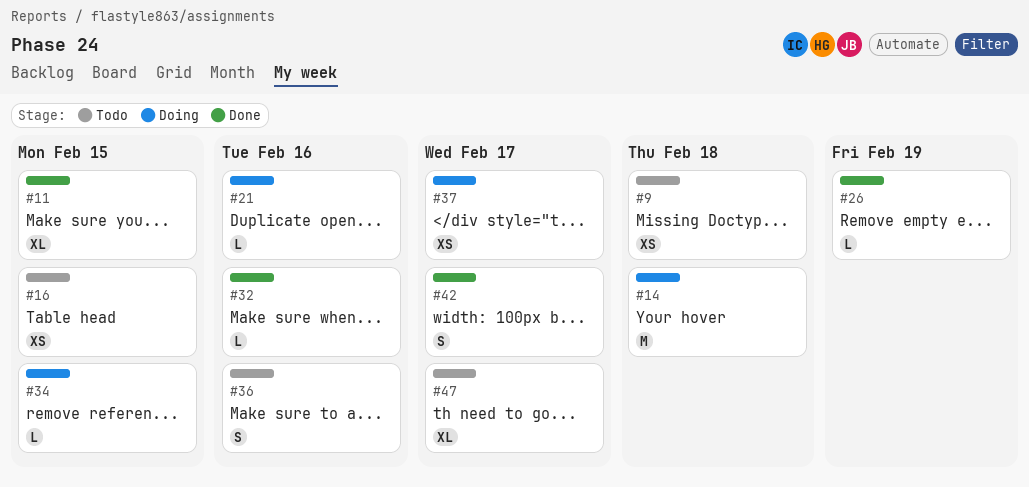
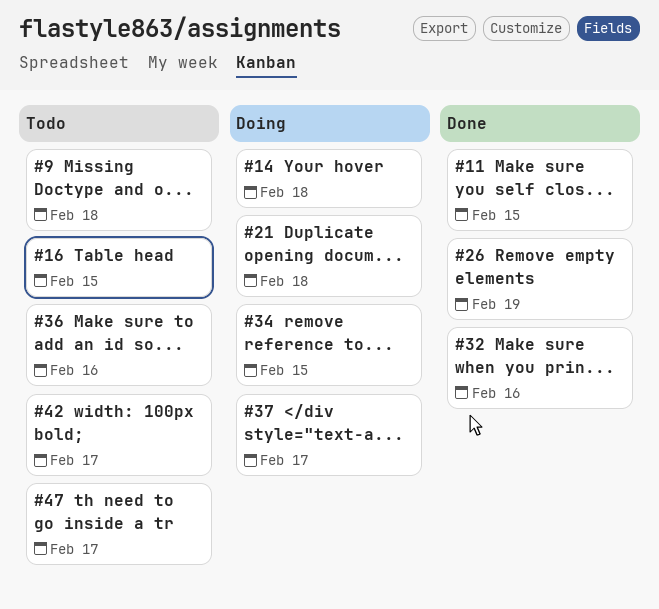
#21, due: Feb 16 -> Feb 18
#42, status: Done -> Todo

